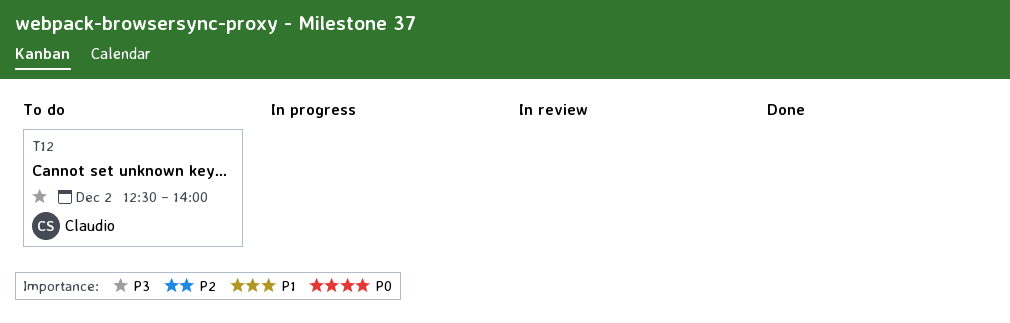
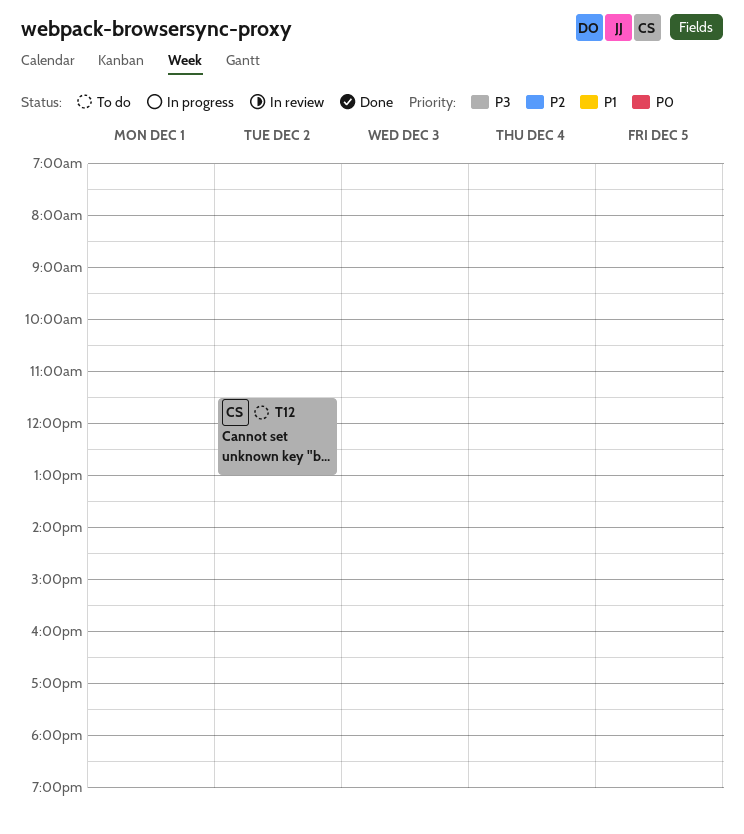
T12, begins: 12:30 -> 11:30
T12, ends: 14:00 -> 13:00

